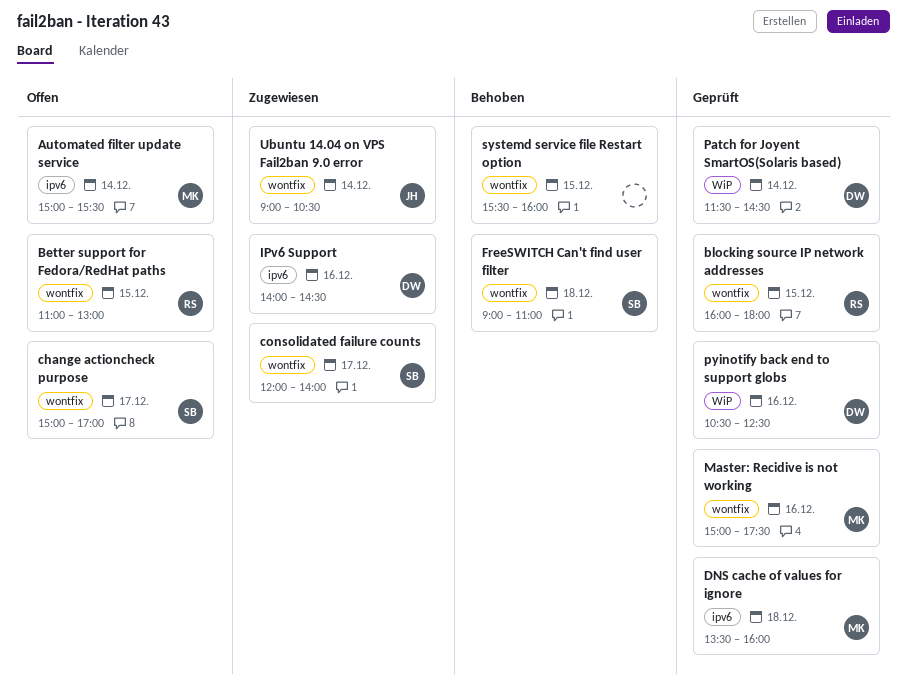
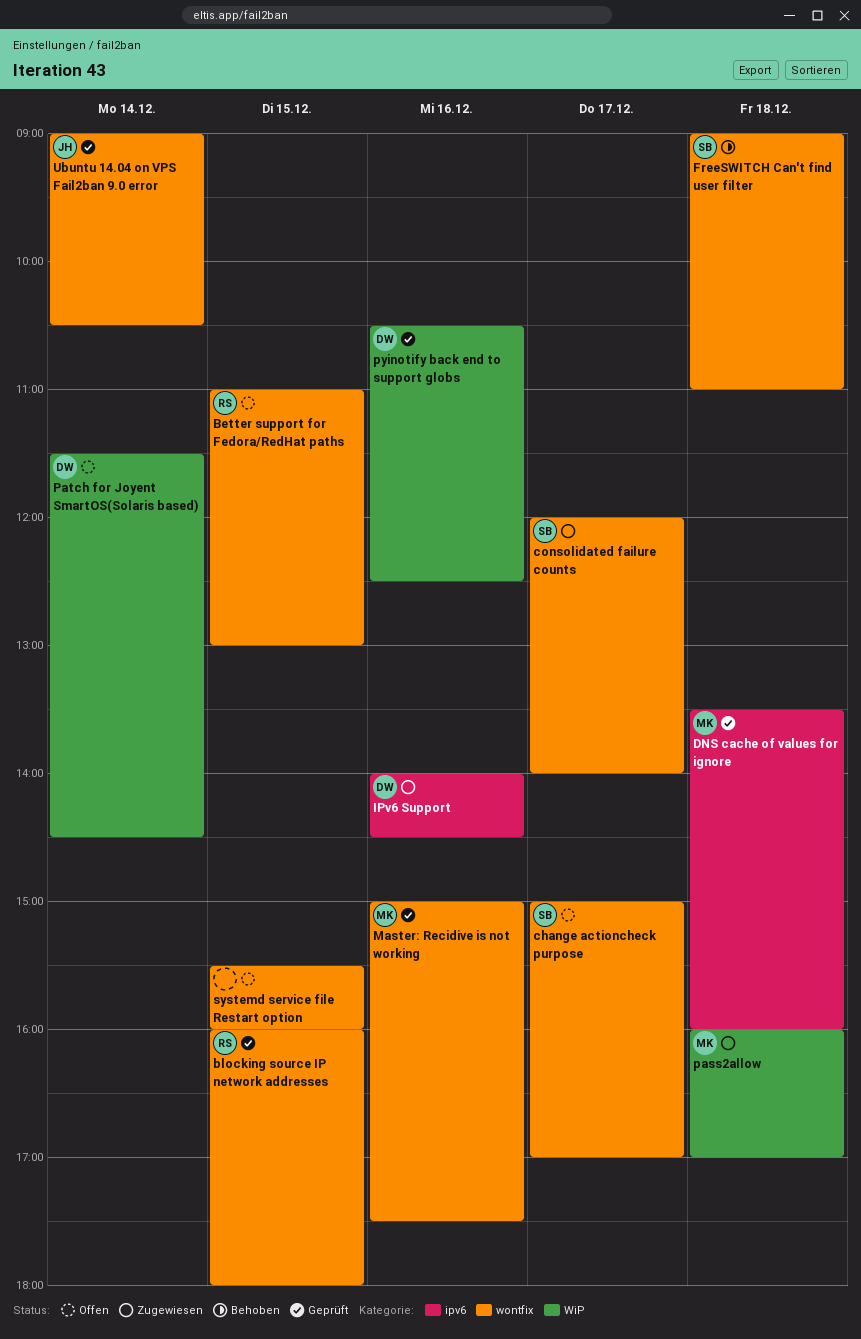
Automated filter update service: present -> none
pass2allow: none -> present
Patch for Joyent SmartOS(Solaris based), status: Geprüft -> Offen
systemd service file Restart option, status: Behoben -> Offen
Ubuntu 14.04 on VPS Fail2ban 9.0 error, status: Zugewiesen -> Geprüft

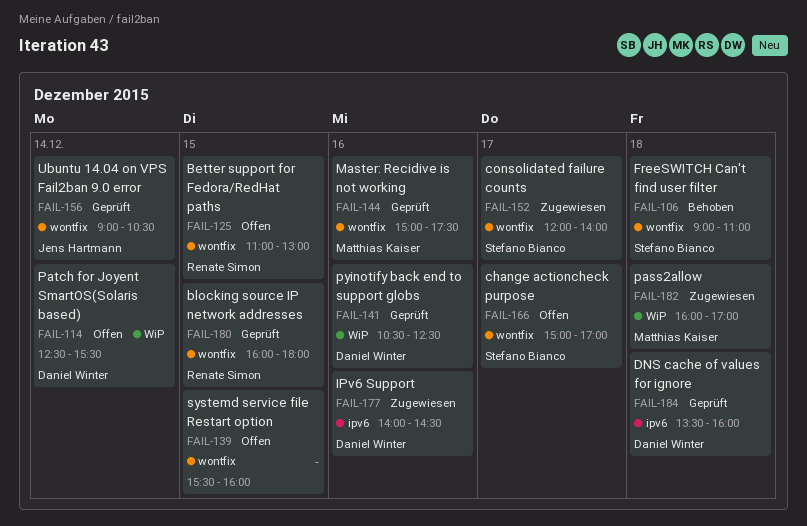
DNS cache of values for ignore, owner: Matthias Kaiser -> Daniel Winter
Patch for Joyent SmartOS(Solaris based), begins: 11:30 -> 12:30
Patch for Joyent SmartOS(Solaris based), ends: 14:30 -> 15:30

